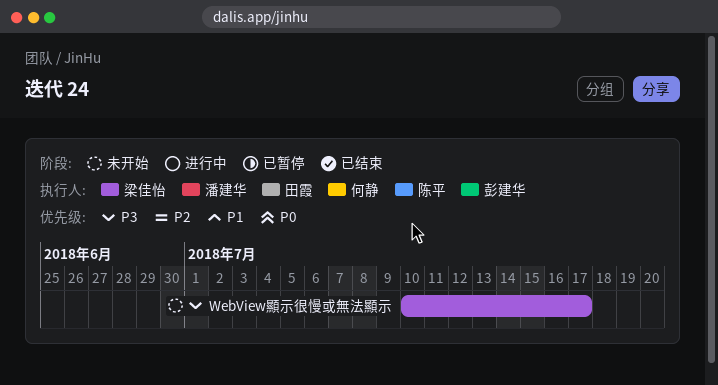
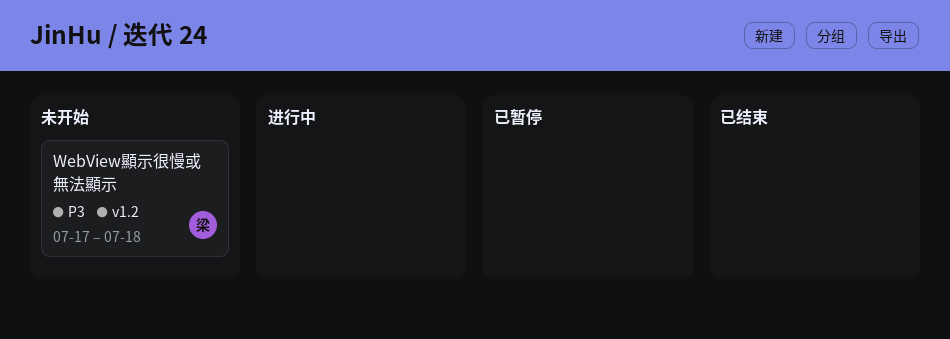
WebView顯示很慢或無法顯示, start: Jul 10 -> Jul 17
WebView顯示很慢或無法顯示, due: Jul 17 -> Jul 18

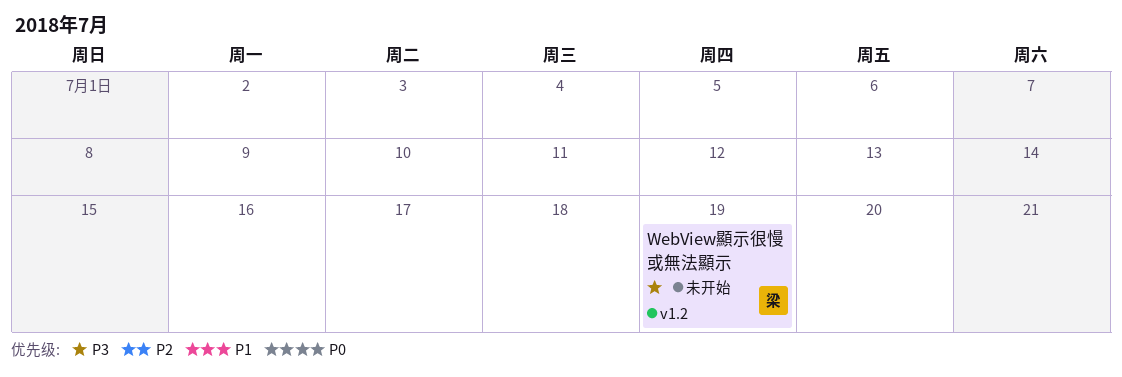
WebView顯示很慢或無法顯示, due: Jul 18 -> Jul 19

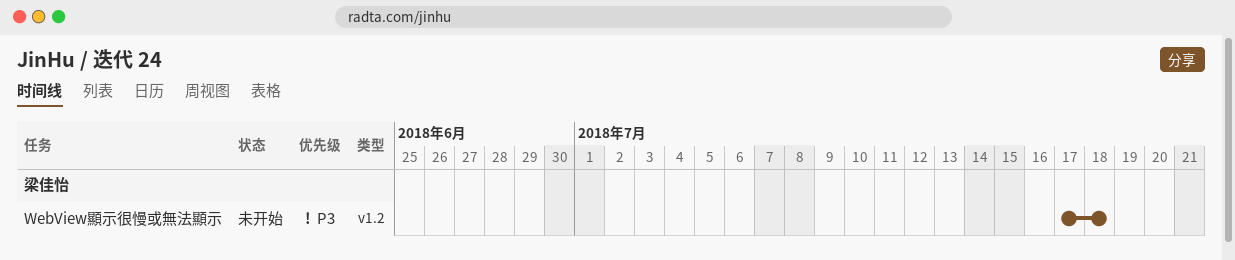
WebView顯示很慢或無法顯示, due: Jul 19 -> Jul 18

